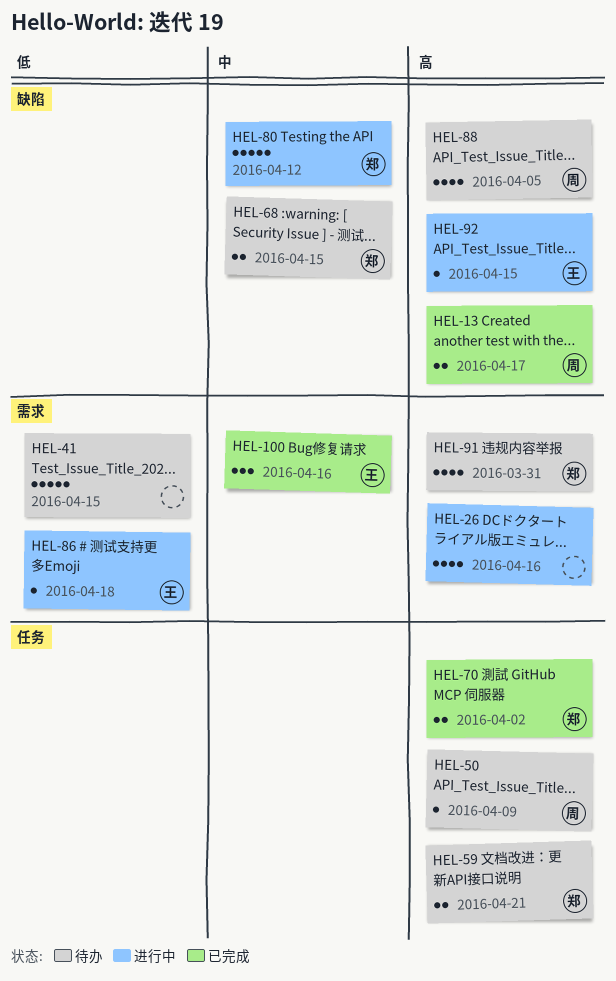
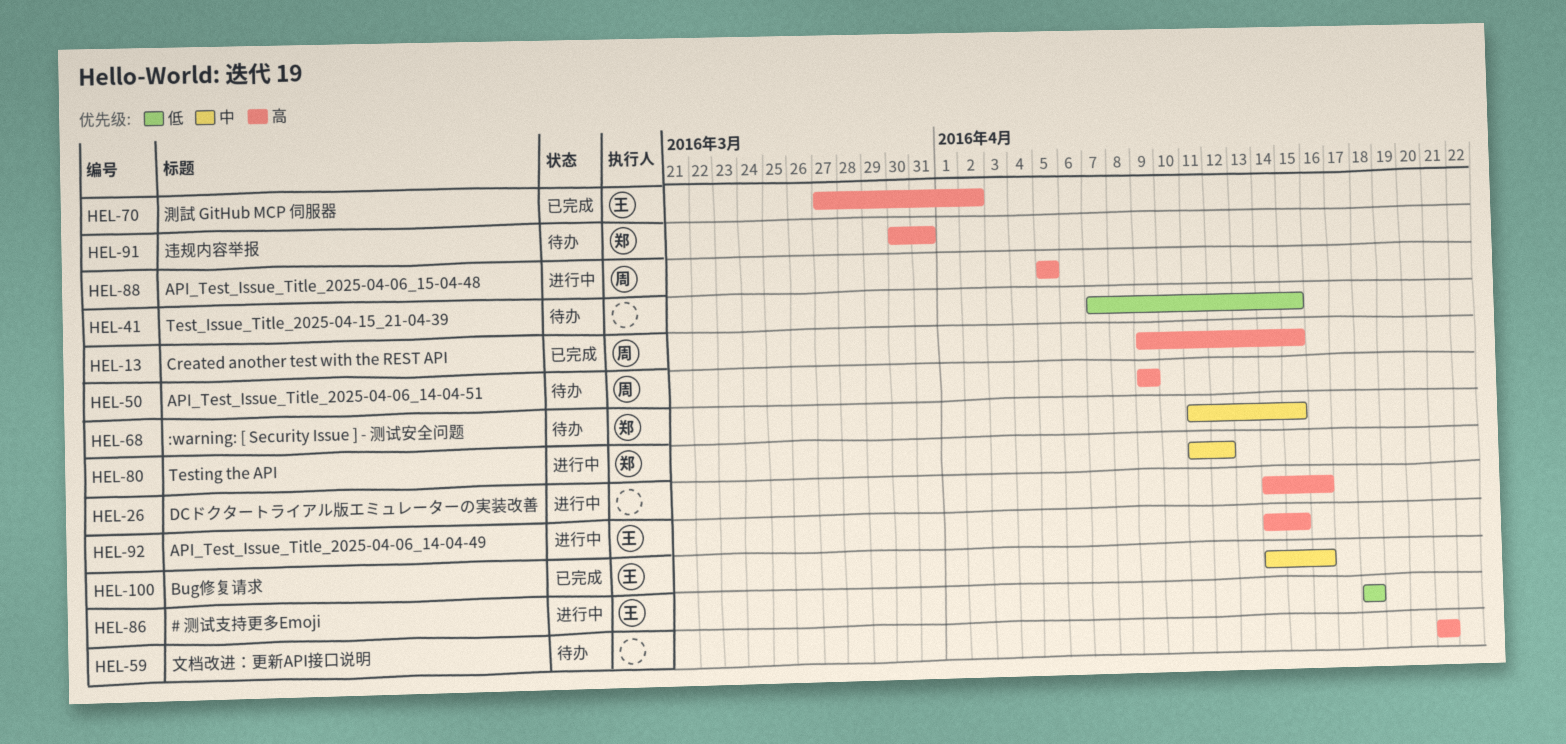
HEL-13, due: Apr 17 -> Apr 15
HEL-59, owner: 郑 -> none
HEL-70, owner: 郑 -> 王
HEL-88, status: 待办 -> 进行中

